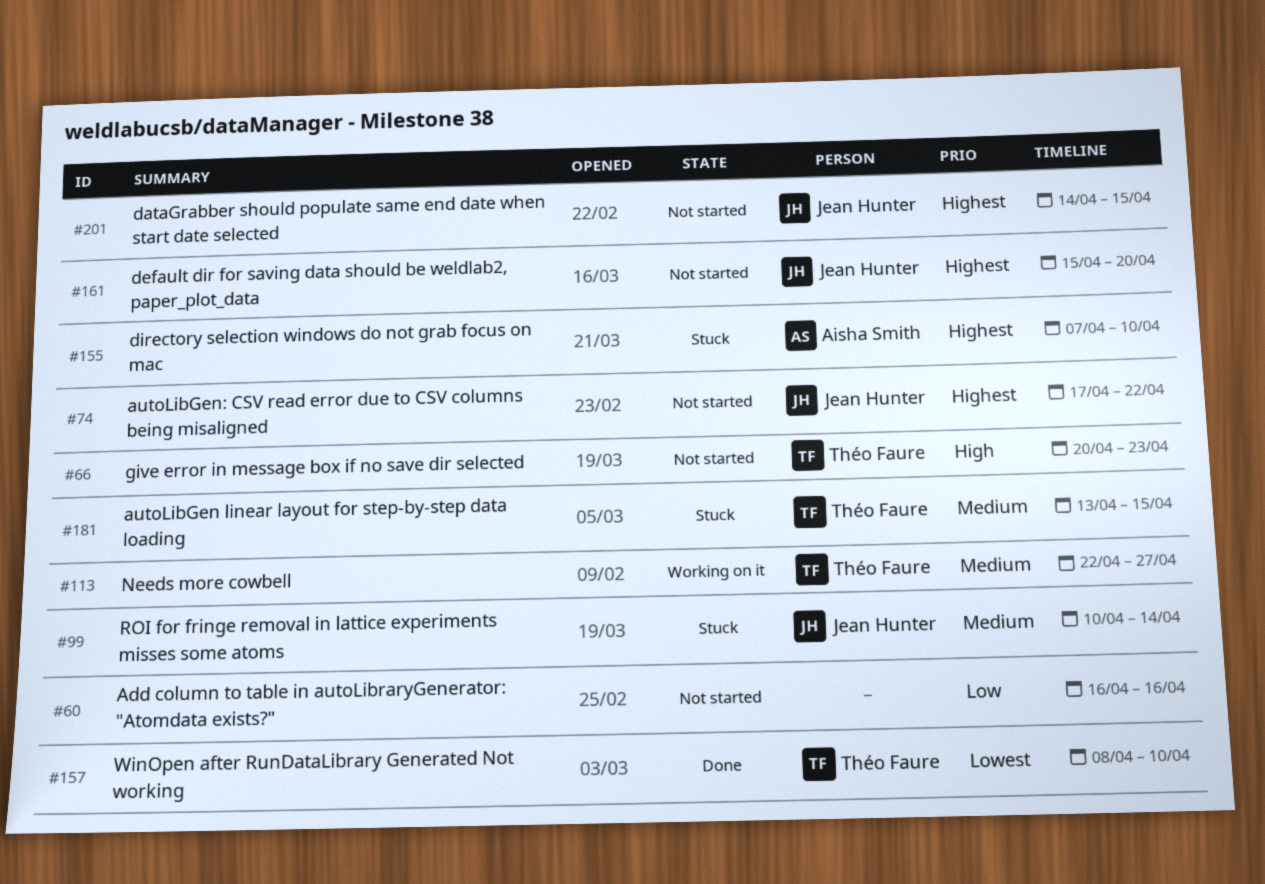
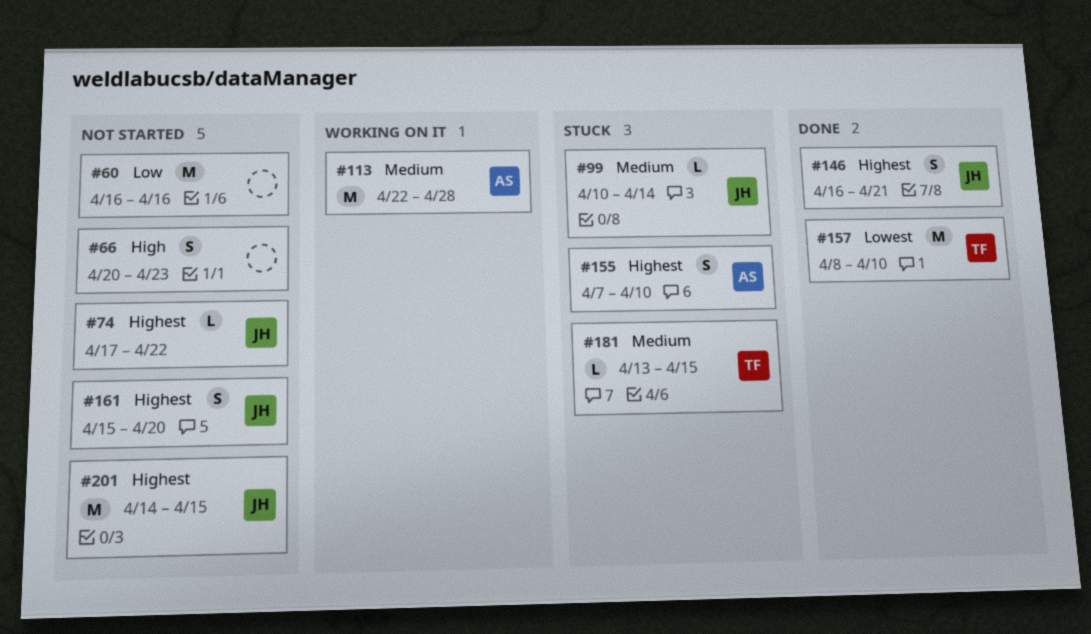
#66, owner: Théo Faure -> none
#113, owner: Théo Faure -> Aisha Smith
#113, due: Apr 27 -> Apr 28
#146: none -> present

